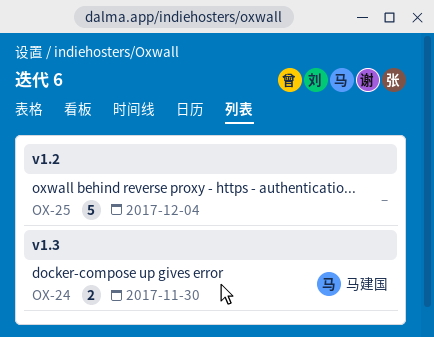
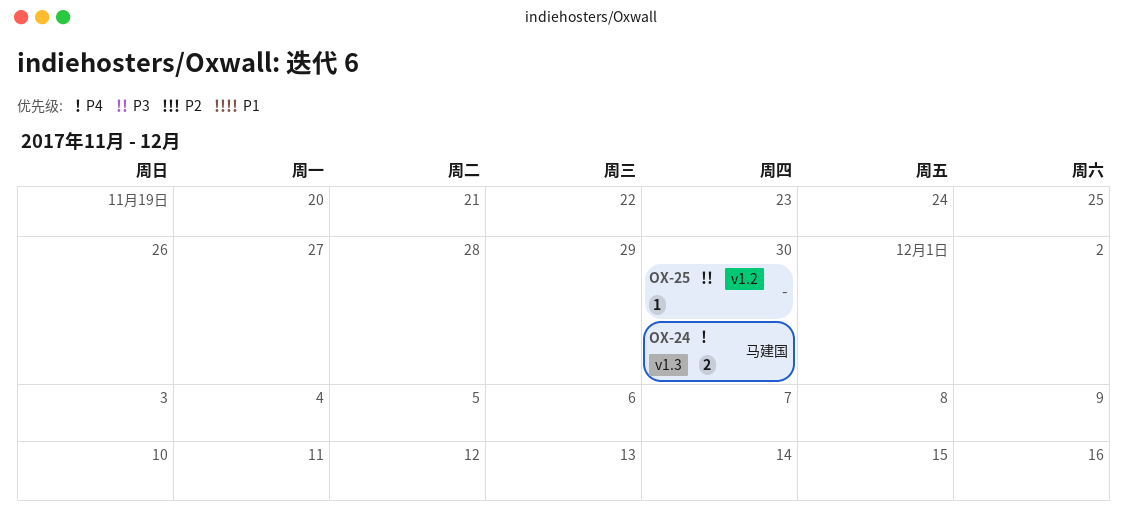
OX-25, estimate: 5 -> 1
OX-25, due: Dec 4 -> Nov 30

